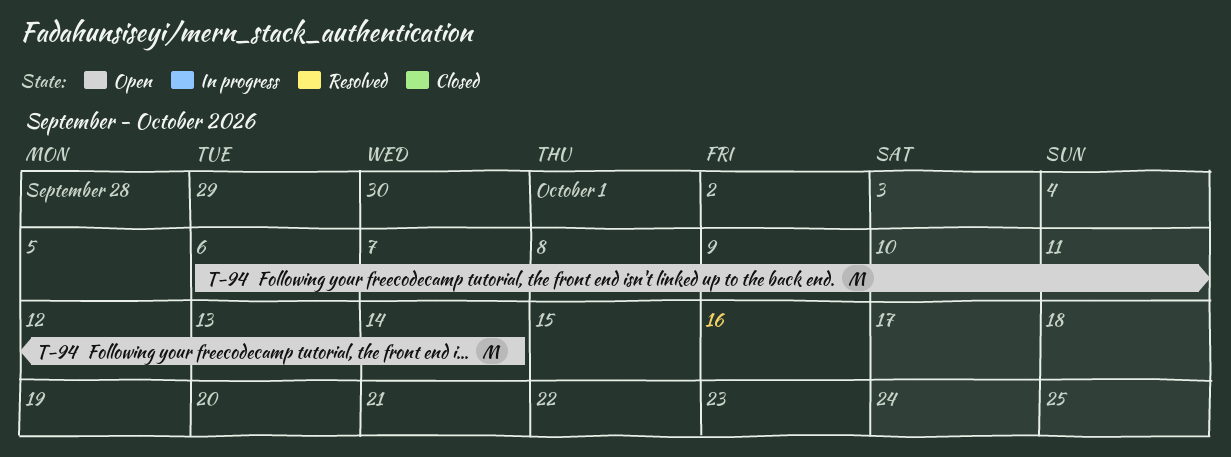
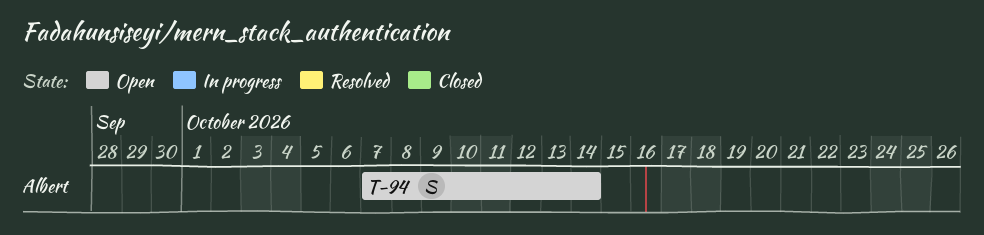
T-94, estimate: M -> S
T-94, start: Oct 6 -> Oct 7

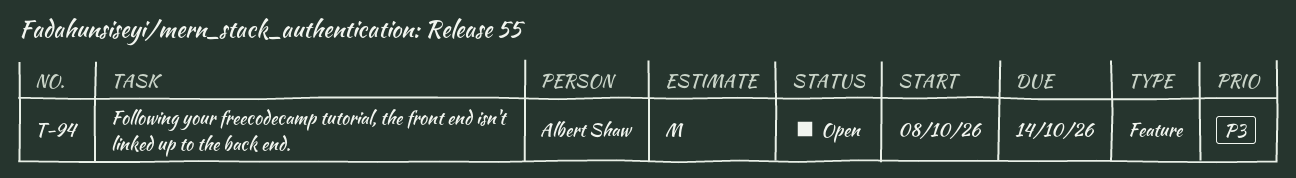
T-94, estimate: S -> M
T-94, start: Oct 7 -> Oct 8

